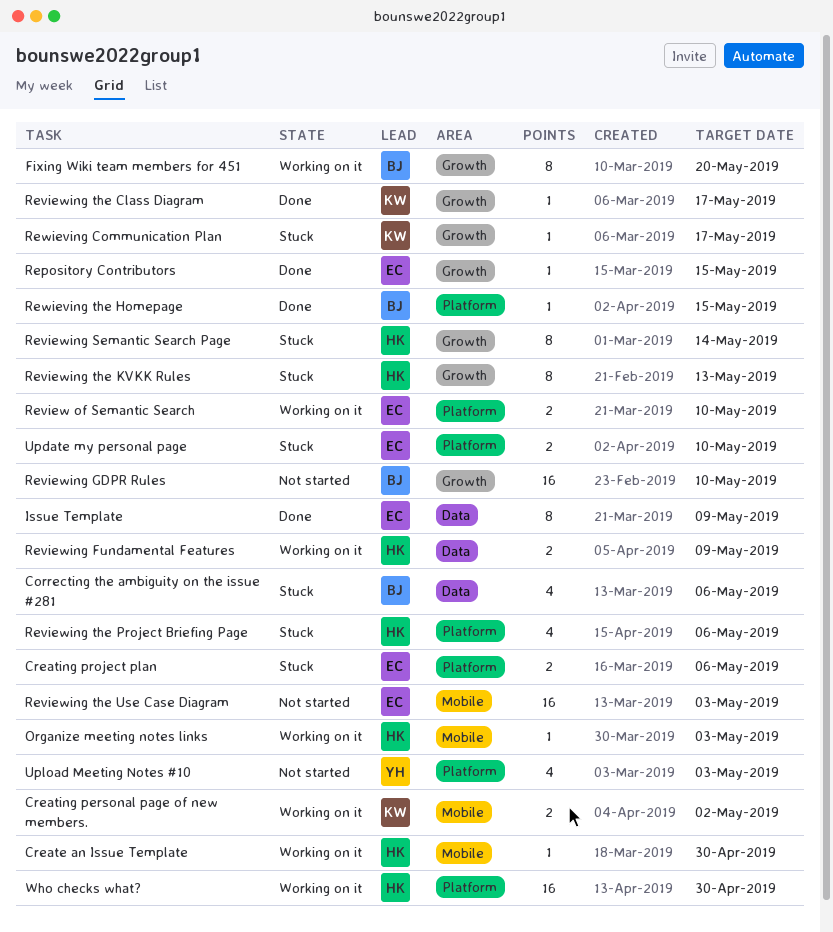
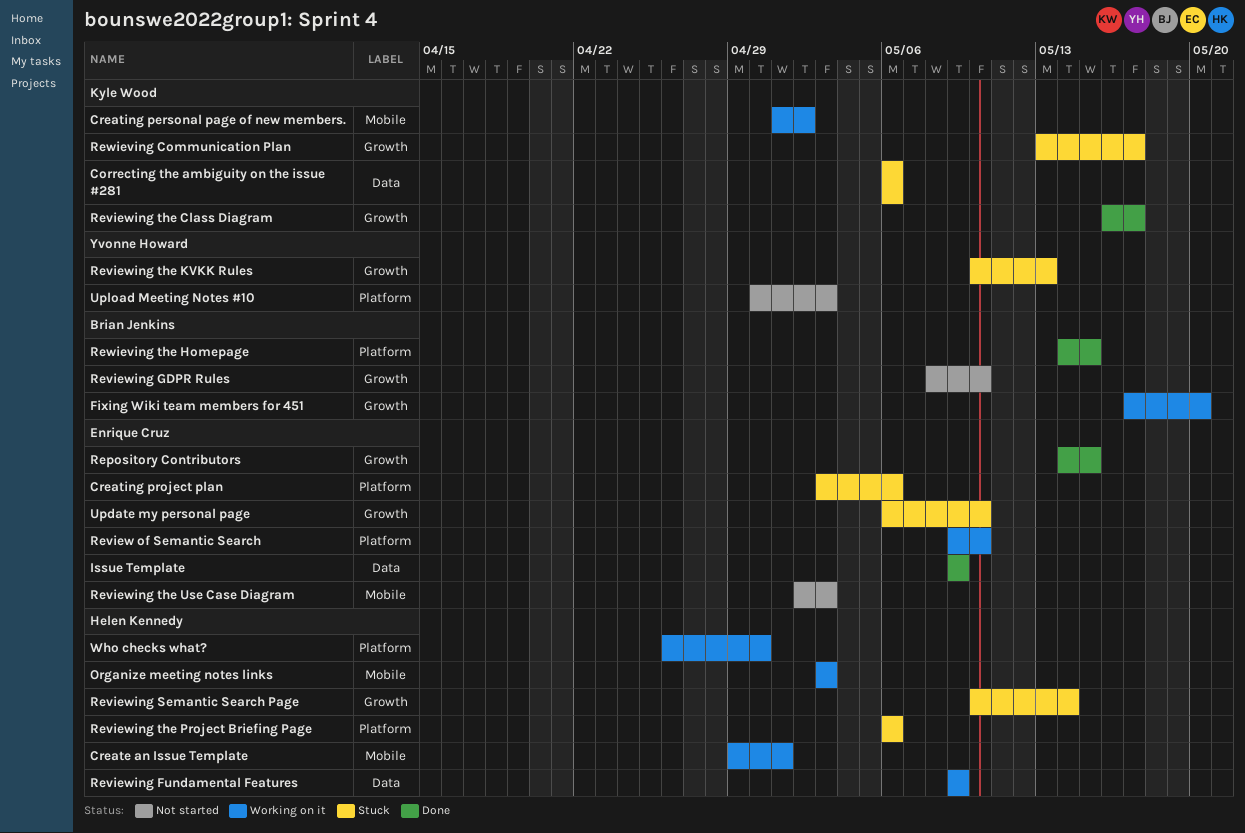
Correcting the ambiguity on the issue #281, owner: Brian Jenkins -> Kyle Wood
Create an Issue Template, due: Apr 30 -> May 1
Reviewing the KVKK Rules, owner: Helen Kennedy -> Yvonne Howard
Update my personal page, label: Platform -> Growth

